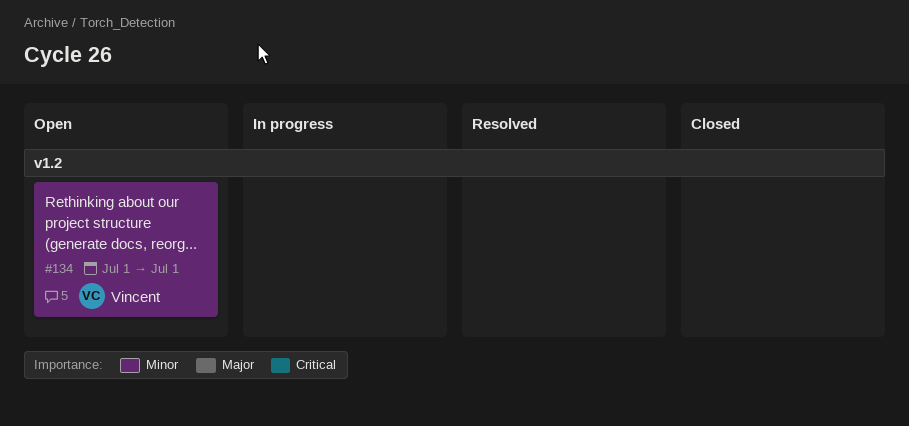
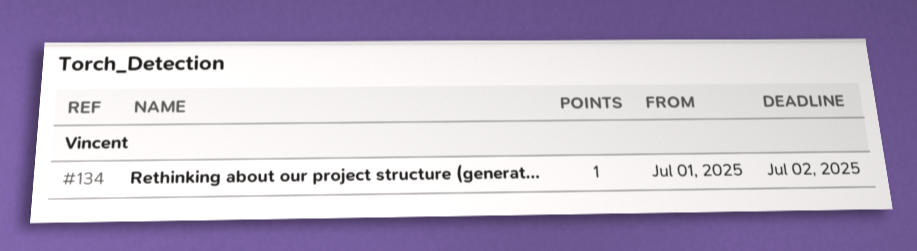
#134, due: Jul 1 -> Jul 2

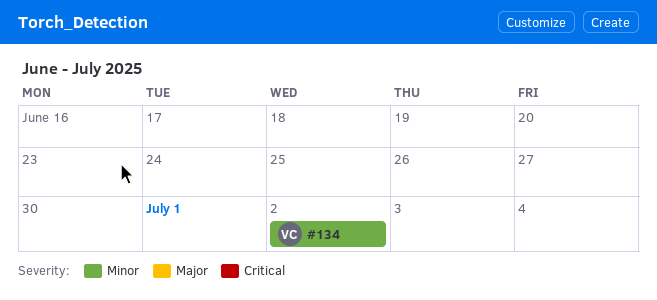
#134, start: Jul 1 -> Jul 2

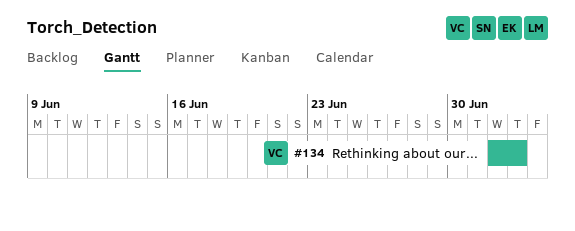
#134, due: Jul 2 -> Jul 3

